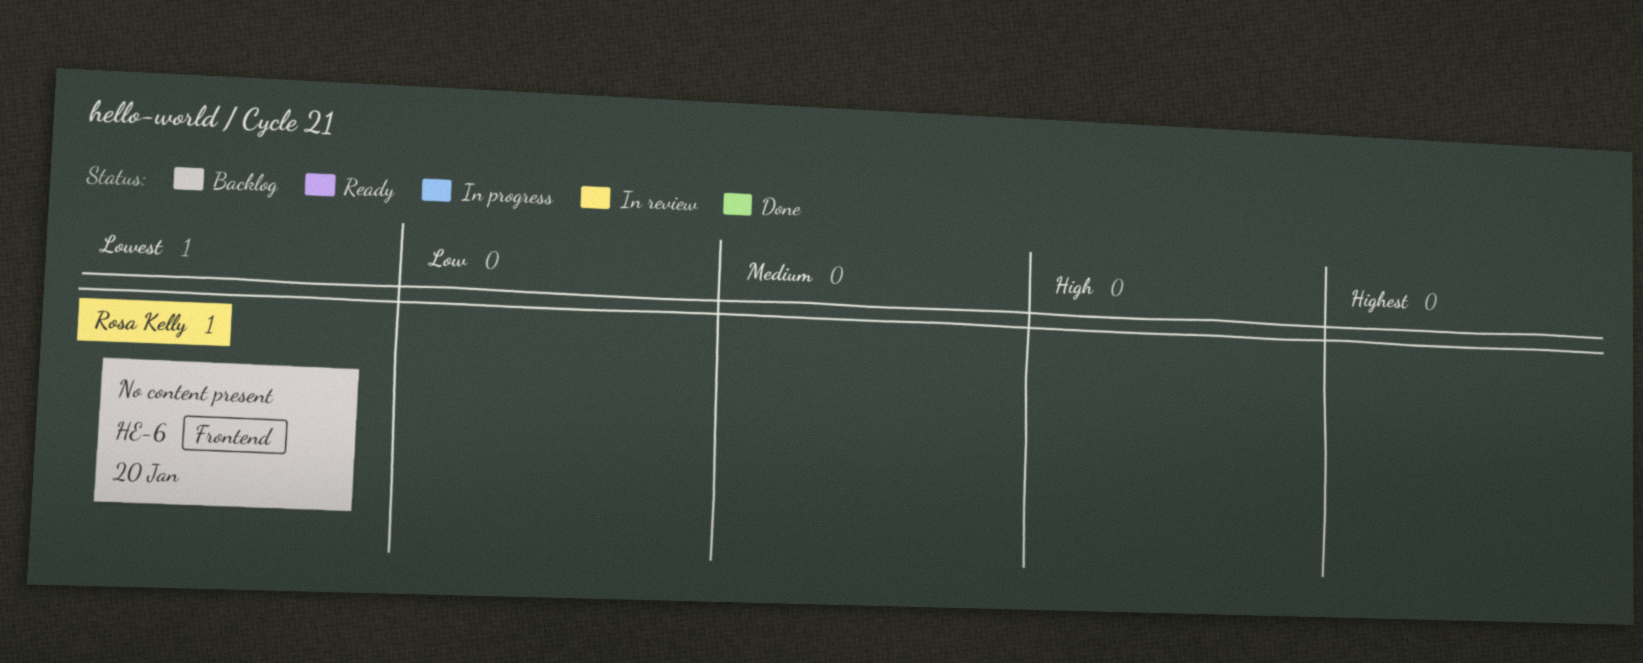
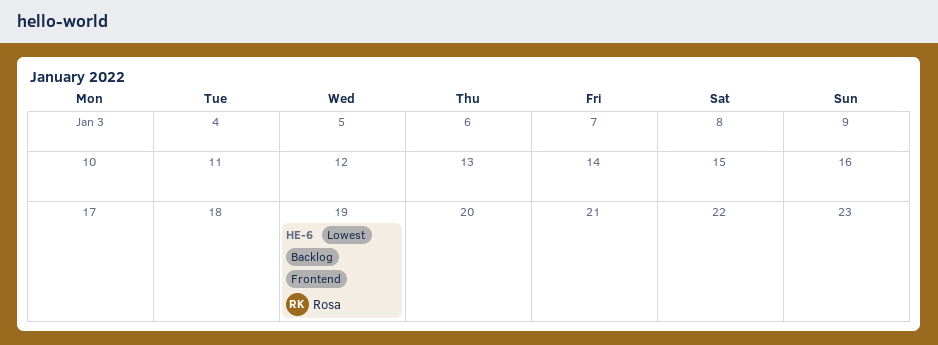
HE-6, due: Jan 20 -> Jan 19

